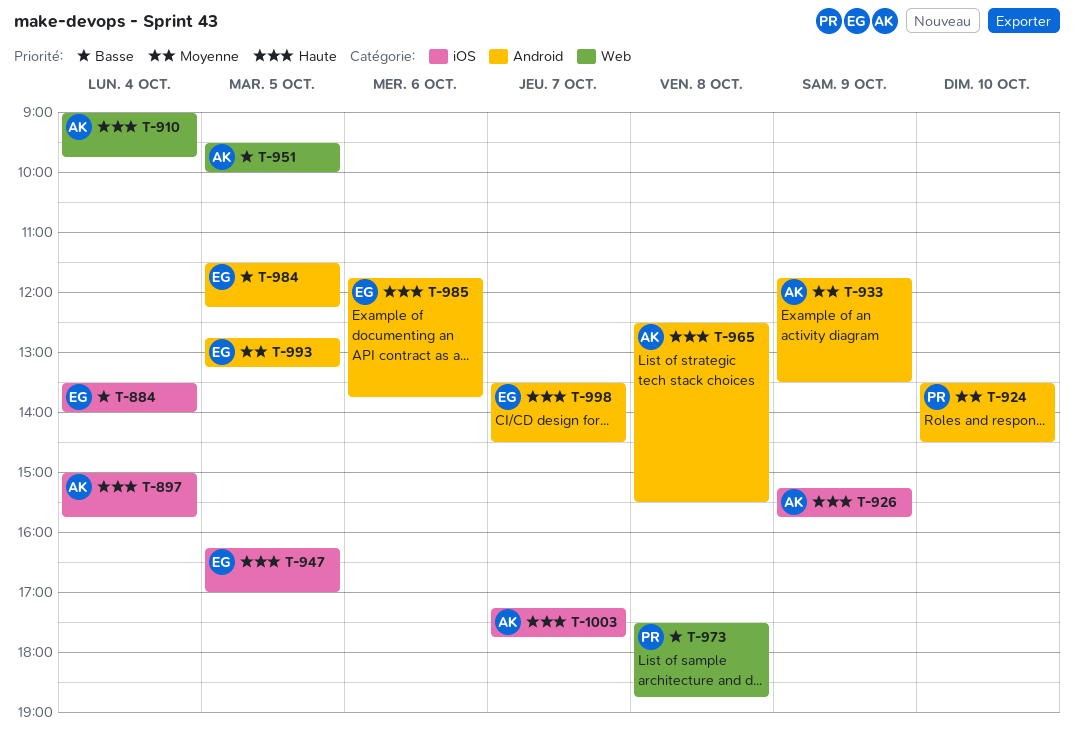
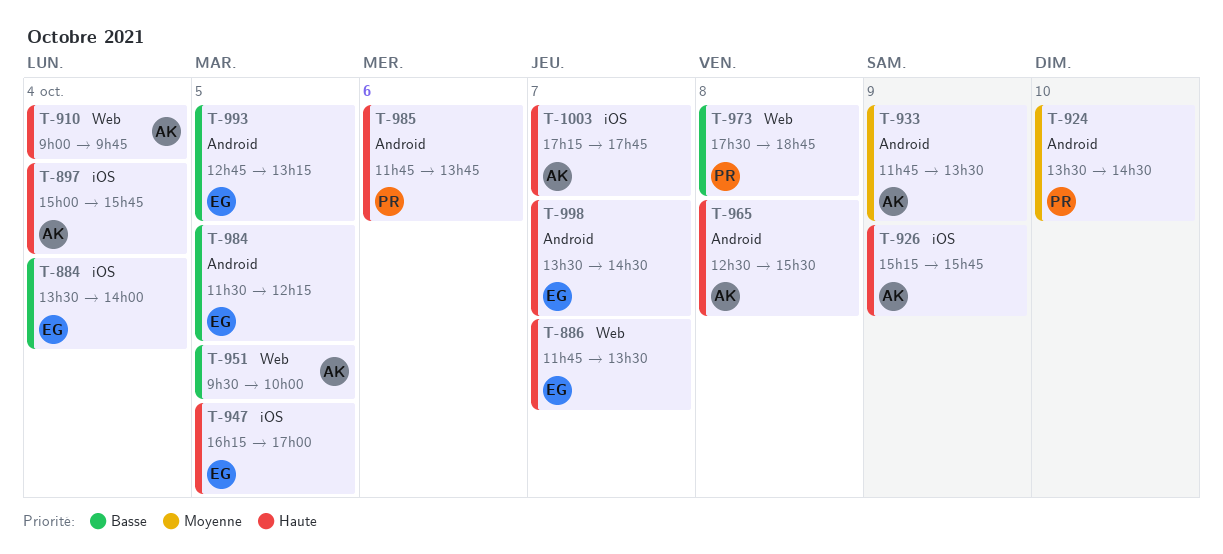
T-886: none -> present
T-985, owner: EG -> PR
T-993, priority: Moyenne -> Basse

